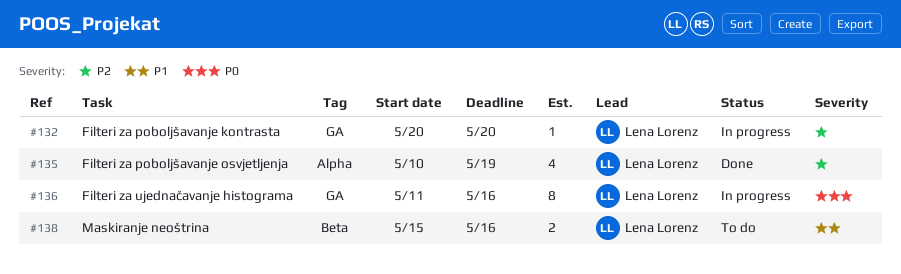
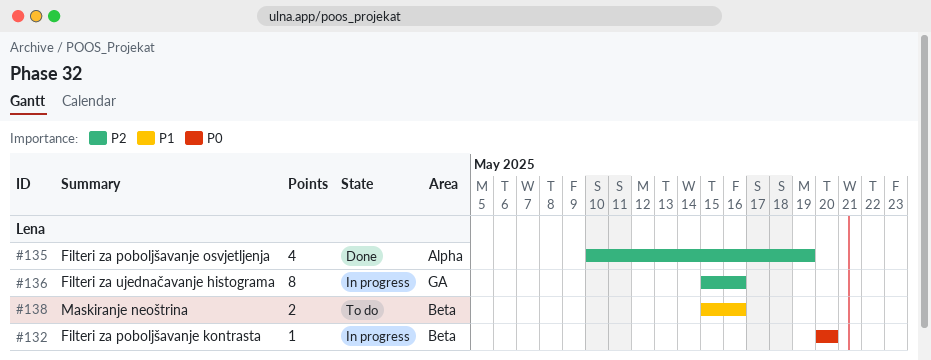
#132, priority: P2 -> P0
#132, label: GA -> Beta
#136, priority: P0 -> P2
#136, start: May 11 -> May 15

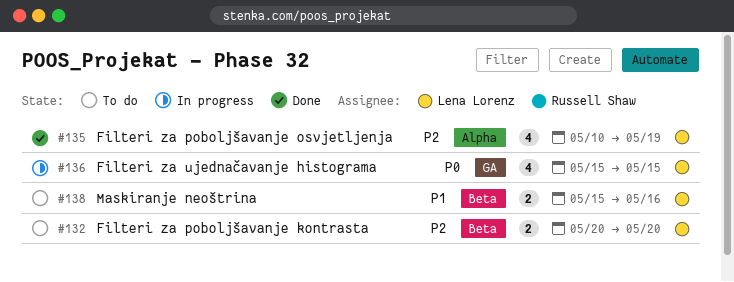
#132, status: In progress -> To do
#132, priority: P0 -> P2
#132, estimate: 1 -> 2
#136, priority: P2 -> P0
#136, estimate: 8 -> 4
#136, due: May 16 -> May 15

